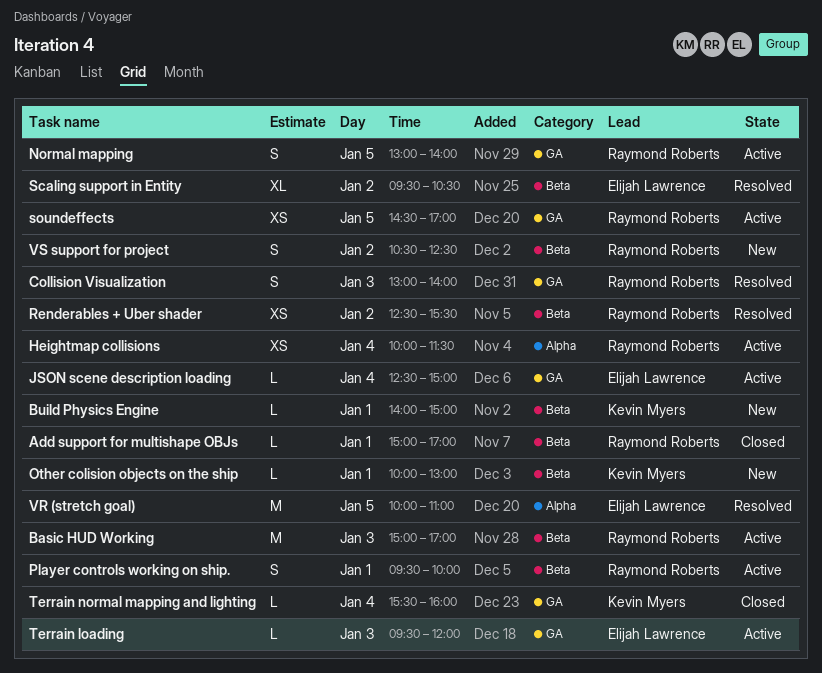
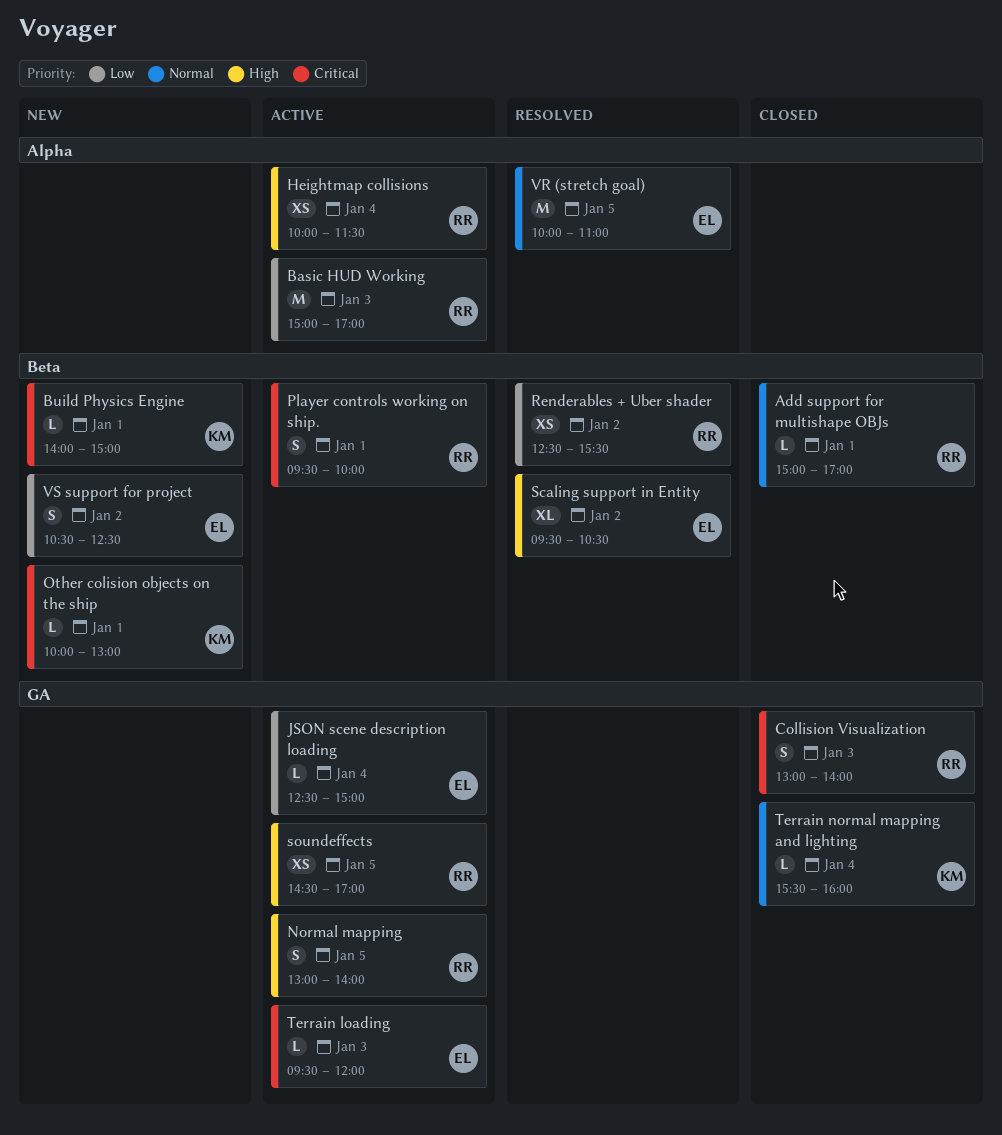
Basic HUD Working, label: Beta -> Alpha
Collision Visualization, status: Resolved -> Closed
VS support for project, owner: Raymond Roberts -> Elijah Lawrence

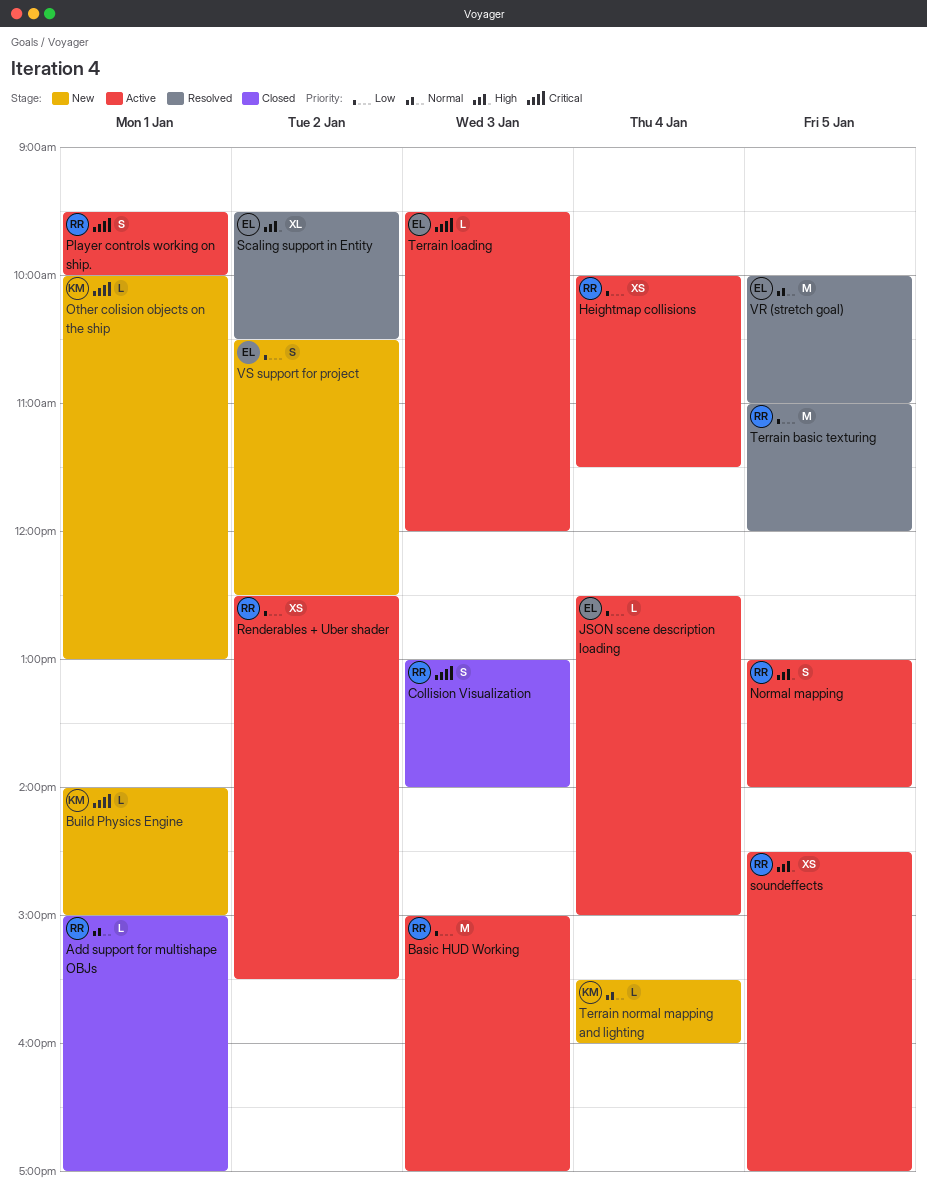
Heightmap collisions, priority: High -> Low
Renderables + Uber shader, status: Resolved -> Active
Terrain basic texturing: none -> present
Terrain normal mapping and lighting, status: Closed -> New

